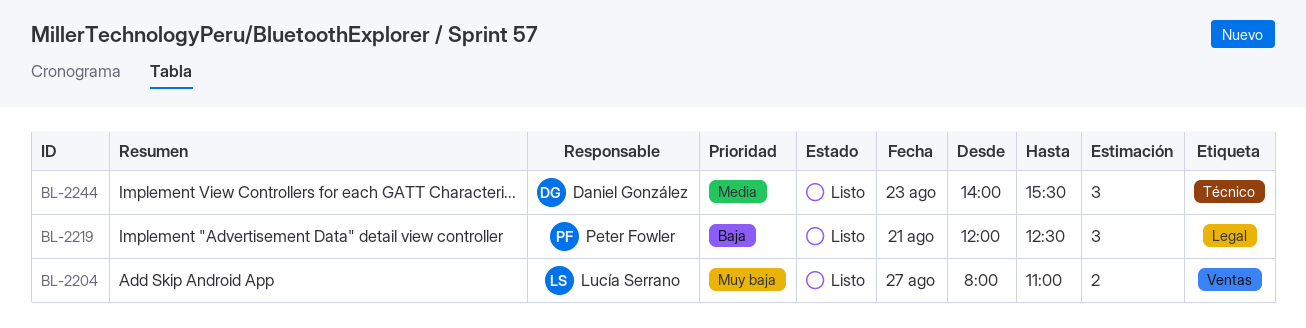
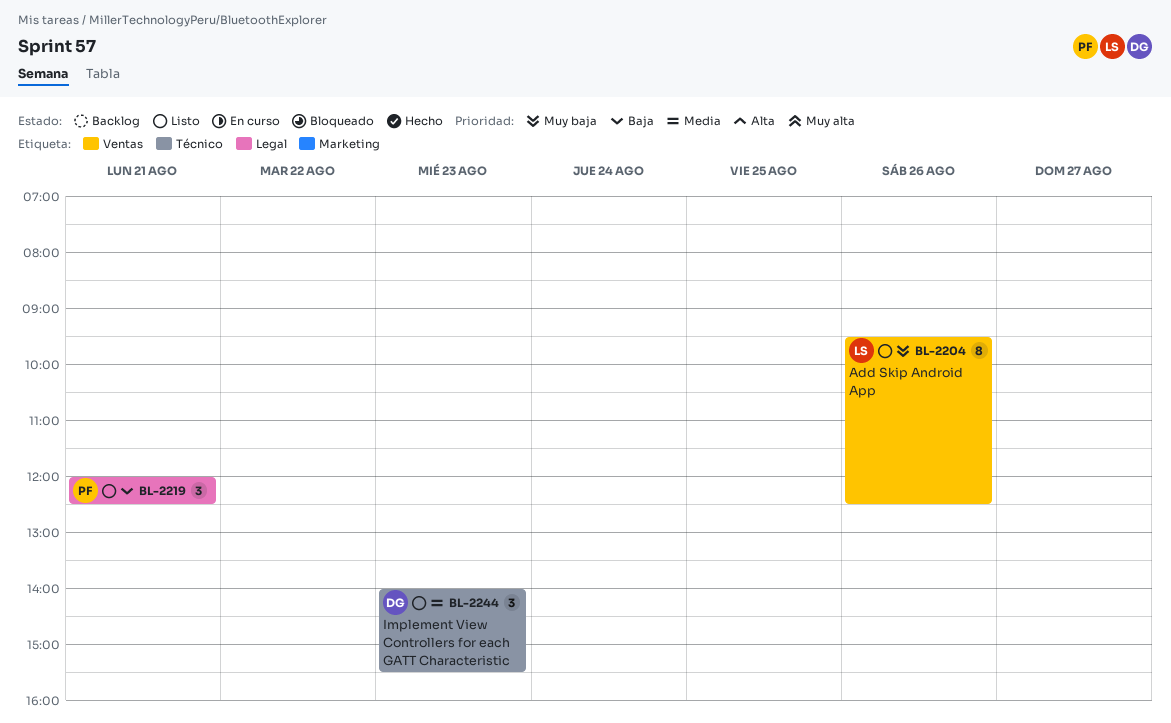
BL-2204, estimate: 2 -> 8
BL-2204, day: Aug 27 -> Aug 26
BL-2204, begins: 08:00 -> 09:30
BL-2204, ends: 11:00 -> 12:30

